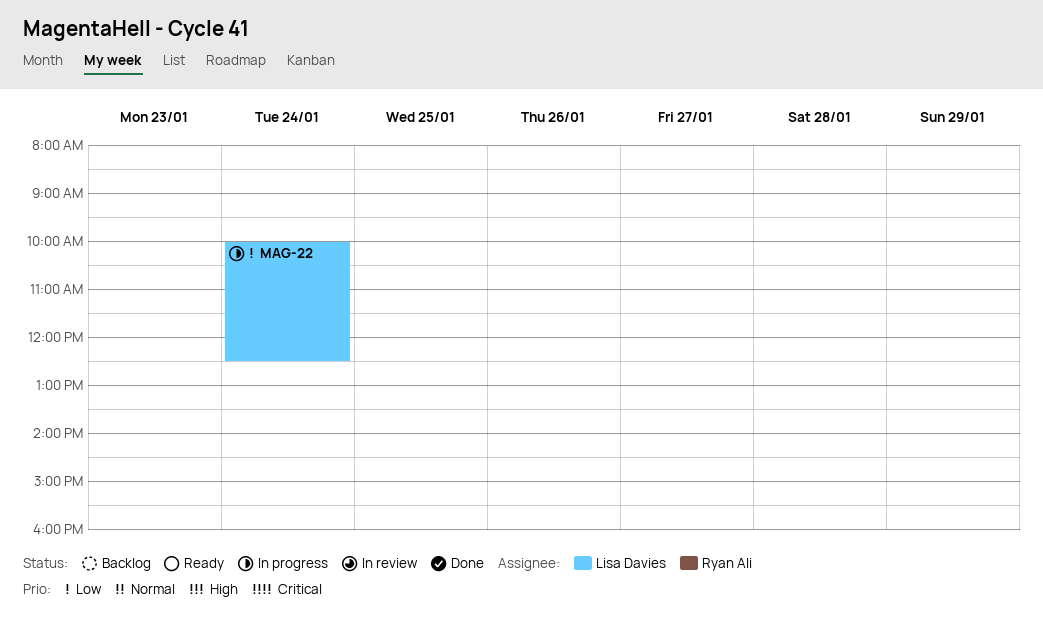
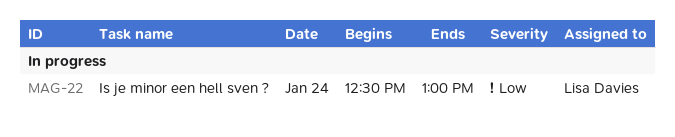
MAG-22, begins: 10:00 -> 12:30
MAG-22, ends: 12:30 -> 13:00

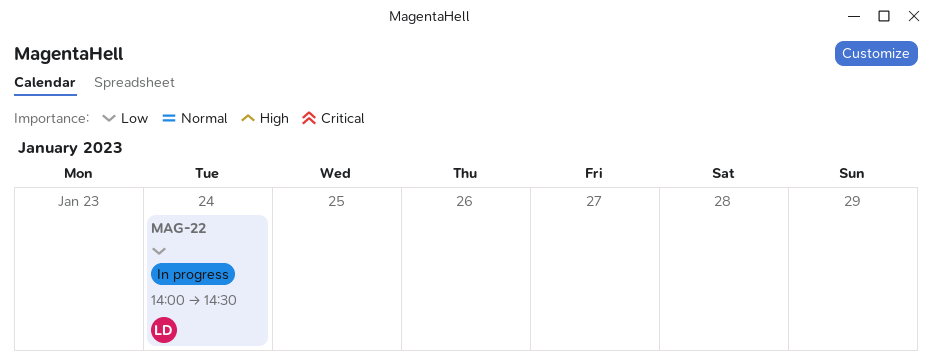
MAG-22, begins: 12:30 -> 14:00
MAG-22, ends: 13:00 -> 14:30

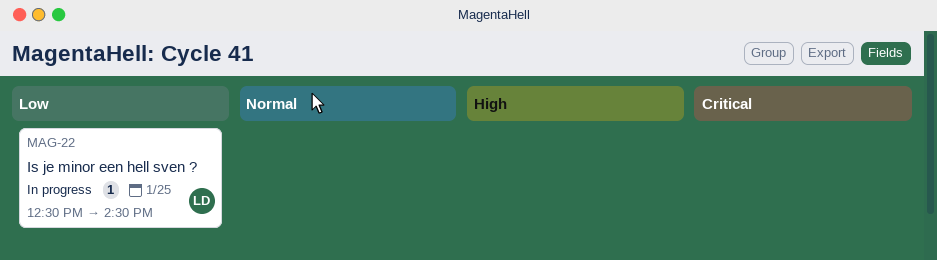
MAG-22, day: Jan 24 -> Jan 25
MAG-22, begins: 14:00 -> 12:30

